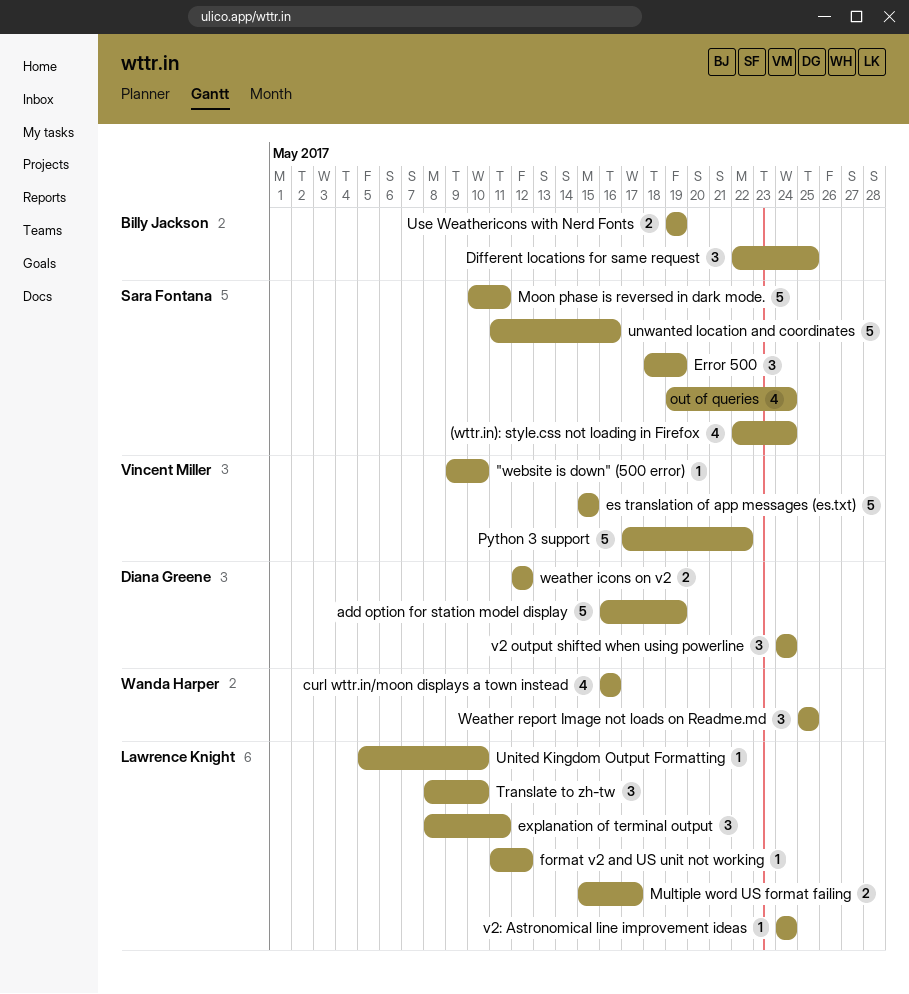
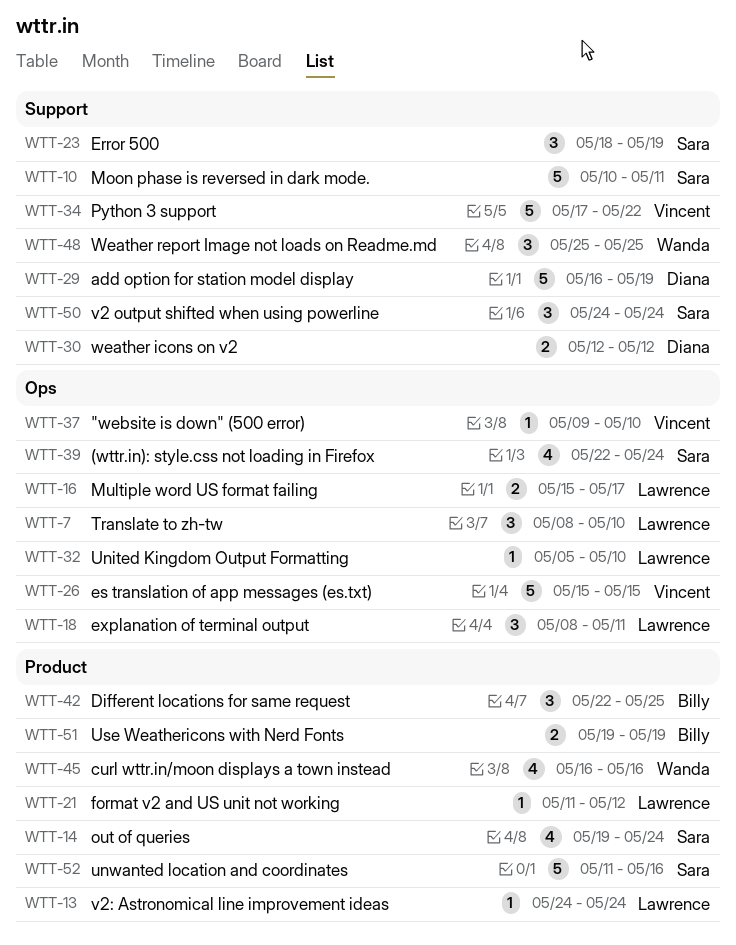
v2 output shifted when using powerline, owner: Diana Greene -> Sara Fontana

